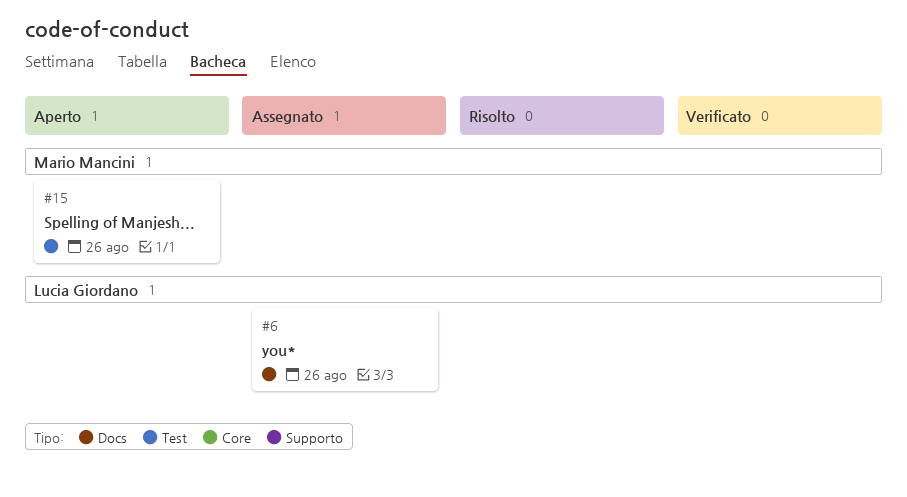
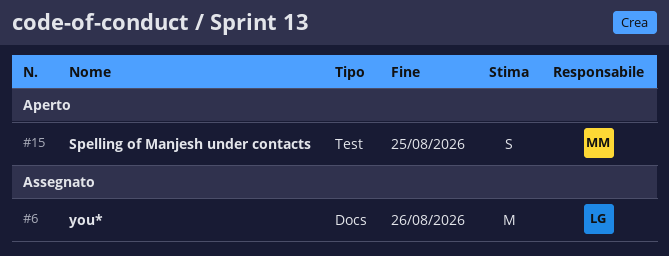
#15, due: Aug 26 -> Aug 25

